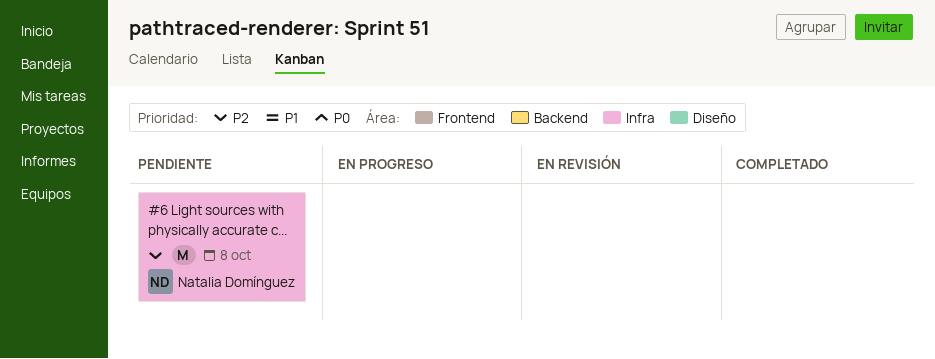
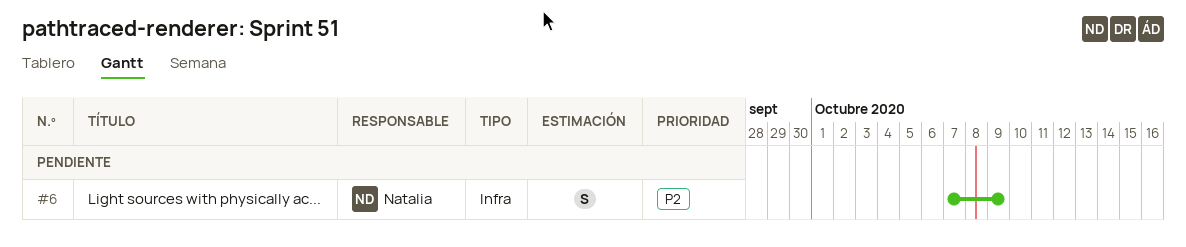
#6, estimate: M -> S
#6, due: Oct 8 -> Oct 9

